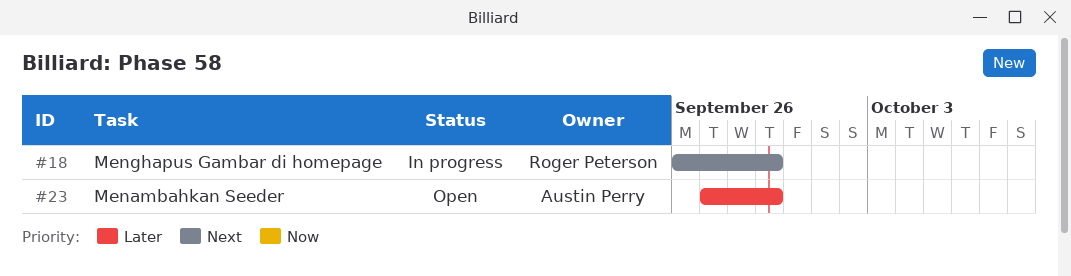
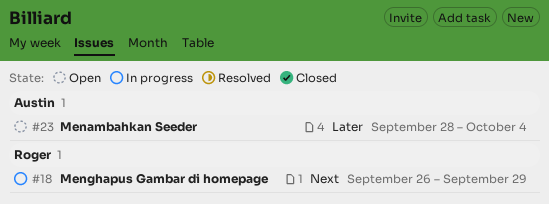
#23, start: Sep 27 -> Sep 28
#23, due: Sep 29 -> Oct 4

